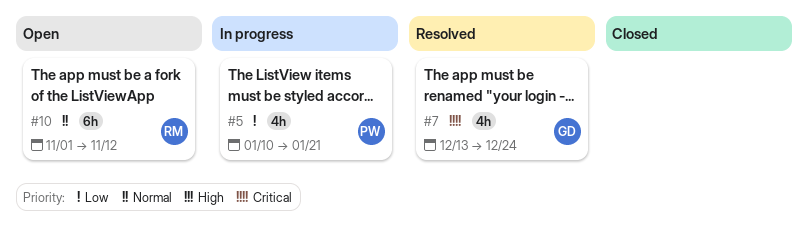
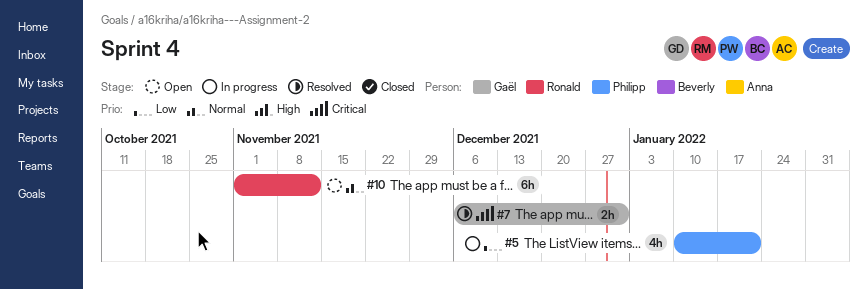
#7, estimate: 4h -> 2h
#7, start: Dec 13 -> Dec 6
#7, due: Dec 24 -> Dec 31

